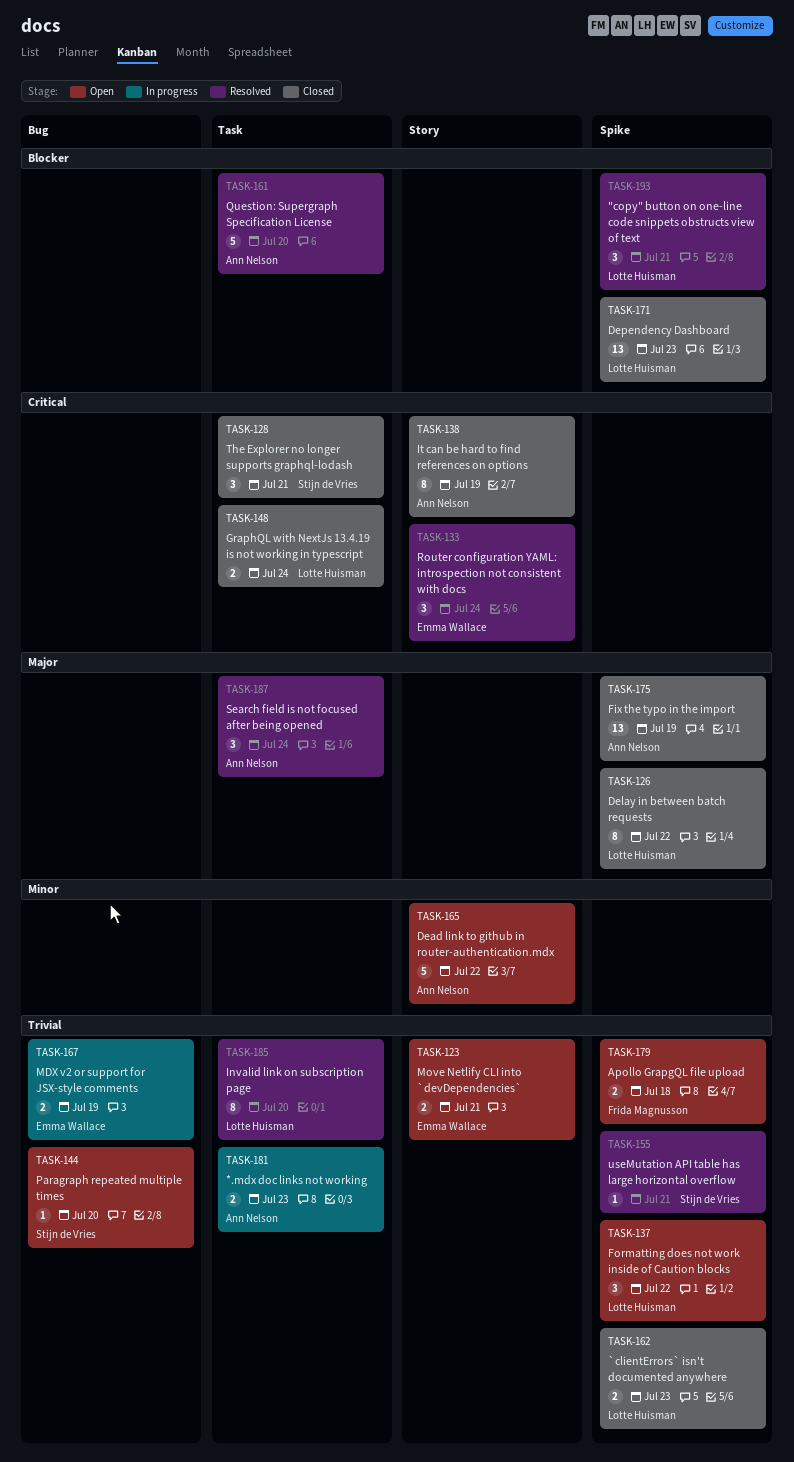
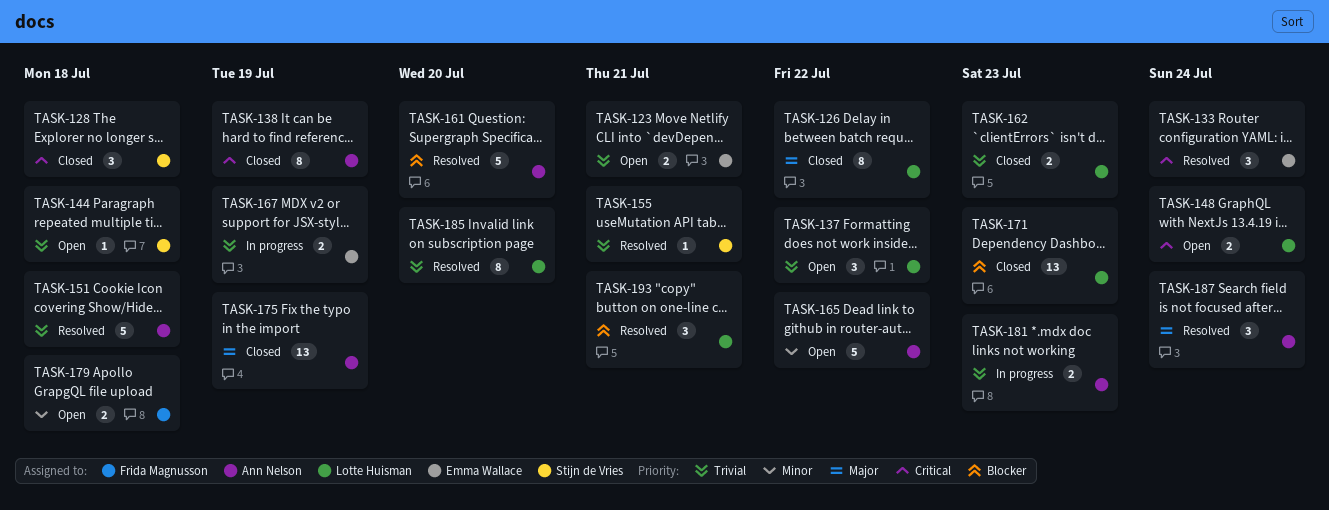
TASK-128, due: Jul 21 -> Jul 18
TASK-144, due: Jul 20 -> Jul 18
TASK-148, status: Closed -> Open
TASK-151: none -> present
TASK-179, priority: Trivial -> Minor

